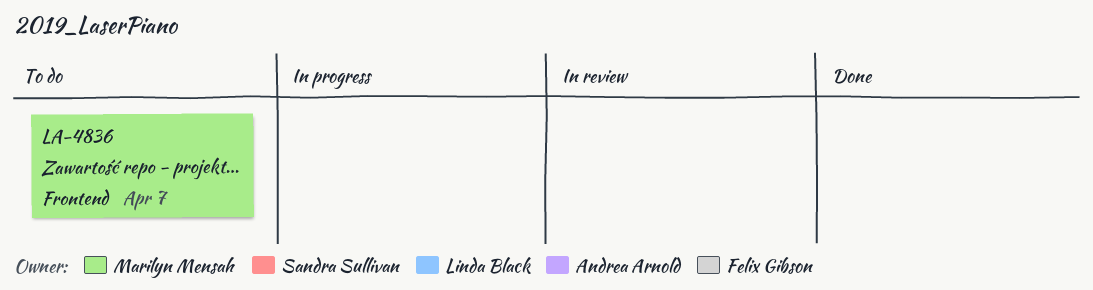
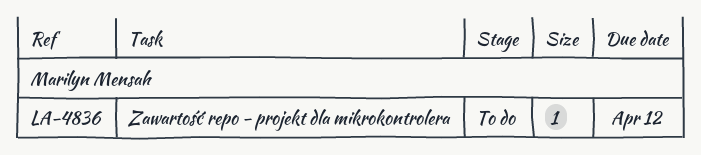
LA-4836, due: Apr 7 -> Apr 12

